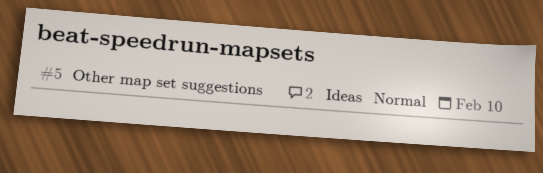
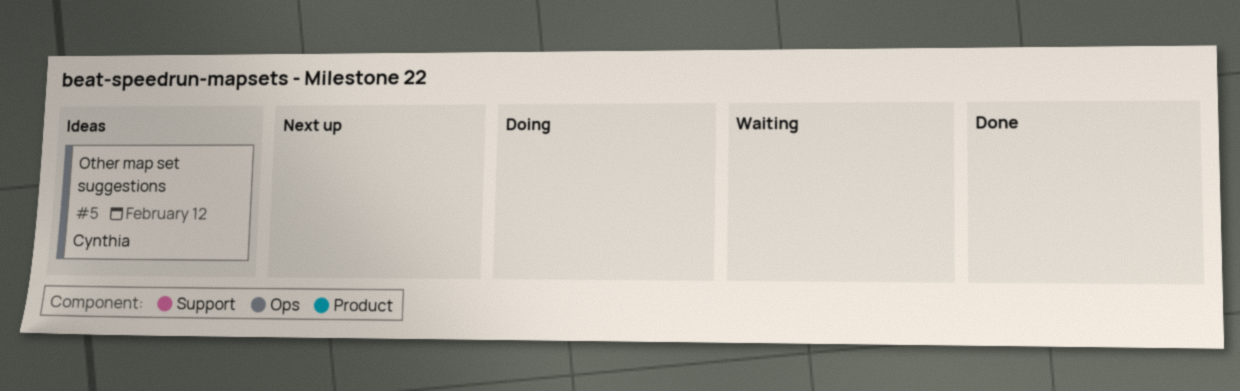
#5, due: Feb 10 -> Feb 12

